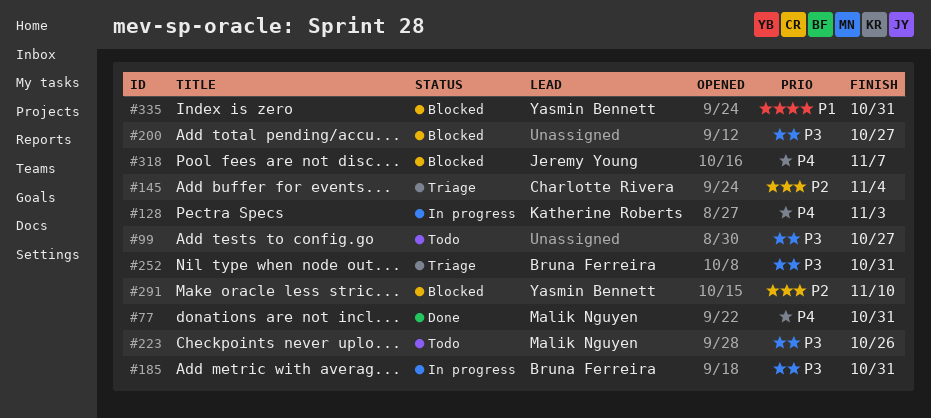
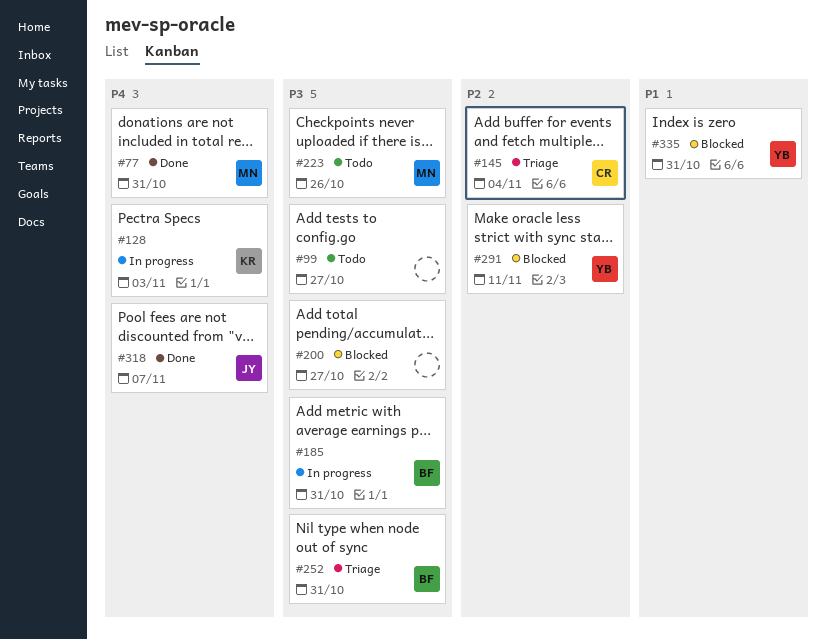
#291, due: Nov 10 -> Nov 11
#318, status: Blocked -> Done

